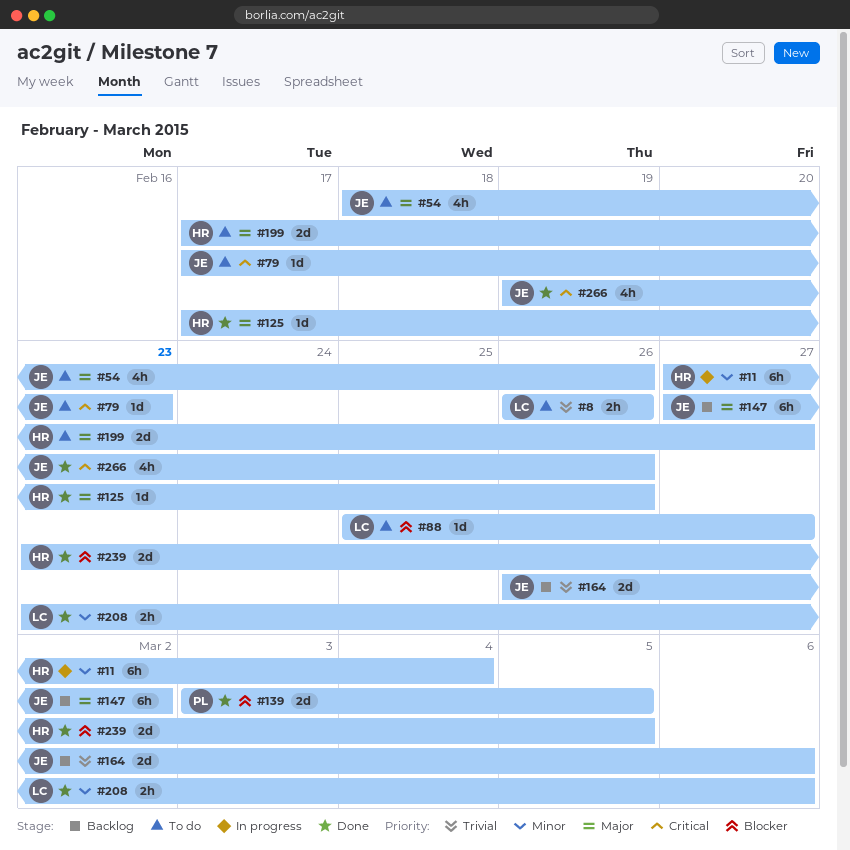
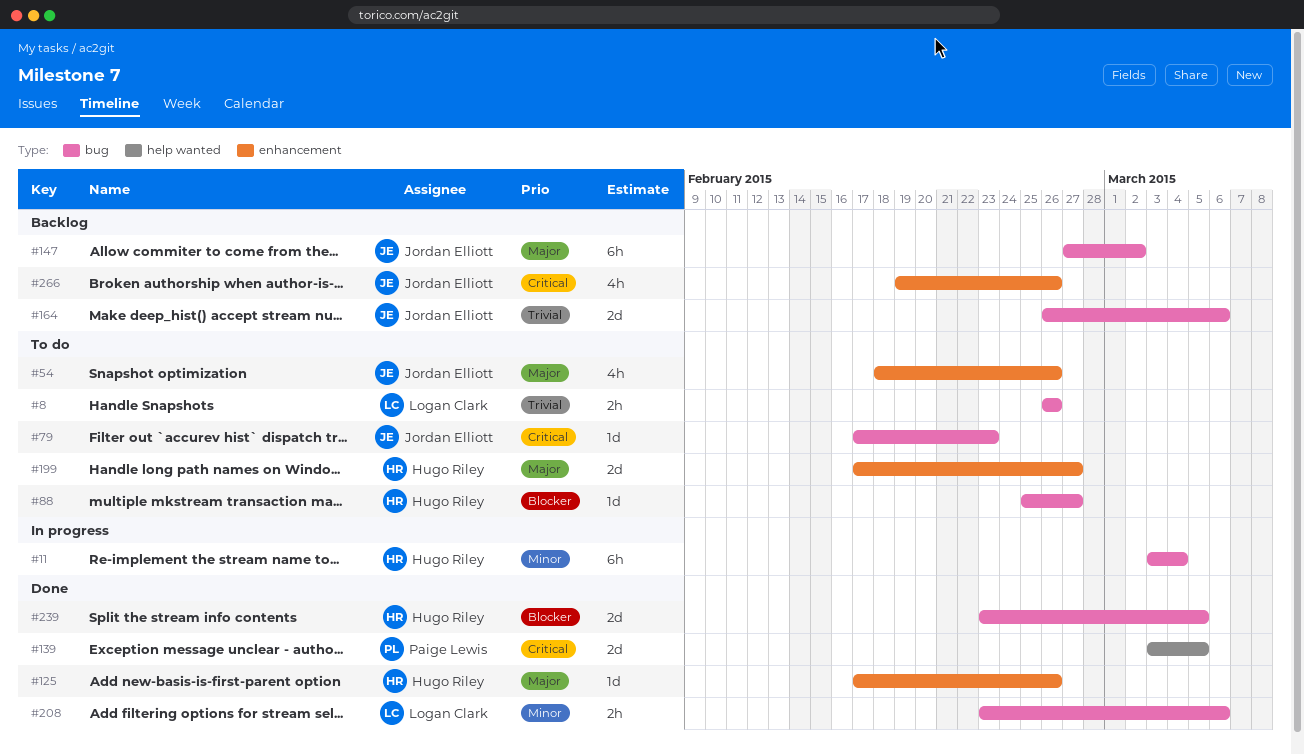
#11, start: Feb 27 -> Mar 3
#88, owner: Logan Clark -> Hugo Riley
#139, priority: Blocker -> Critical
#266, status: Done -> Backlog

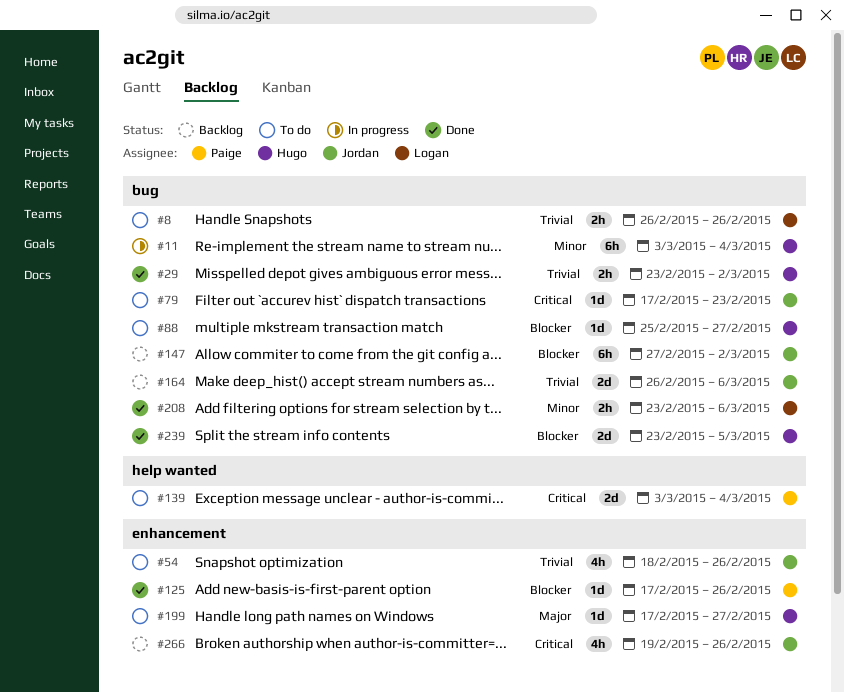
#29: none -> present
#54, priority: Major -> Trivial
#125, owner: Hugo Riley -> Paige Lewis
#125, priority: Major -> Blocker
#139, status: Done -> To do
#139, due: Mar 5 -> Mar 4
#147, priority: Major -> Blocker
#199, estimate: 2d -> 1d

